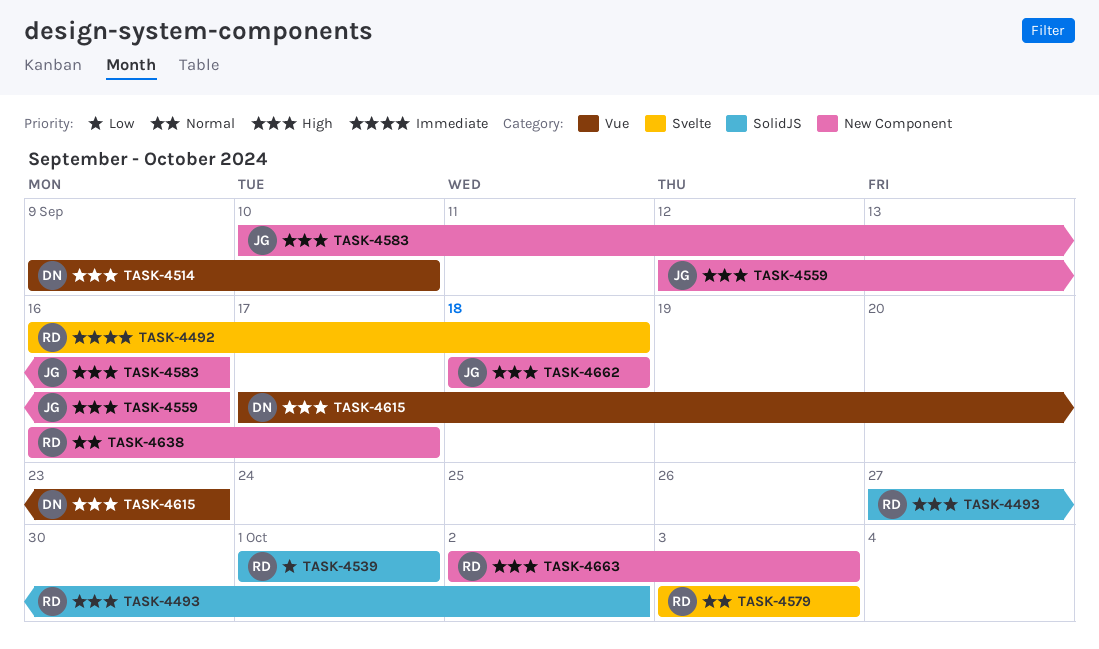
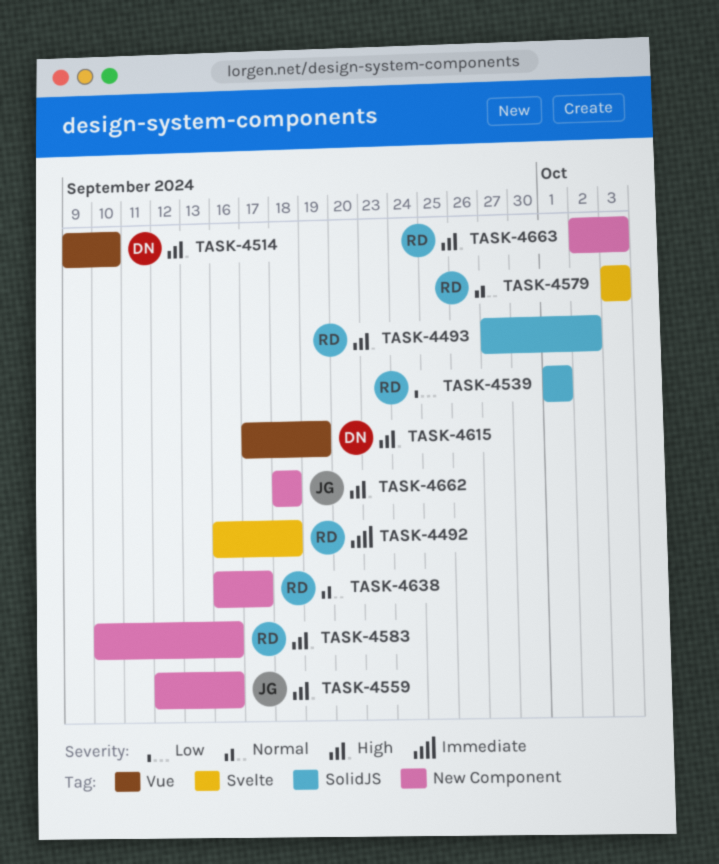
TASK-4583, owner: JG -> RD
TASK-4615, due: Sep 23 -> Sep 19

